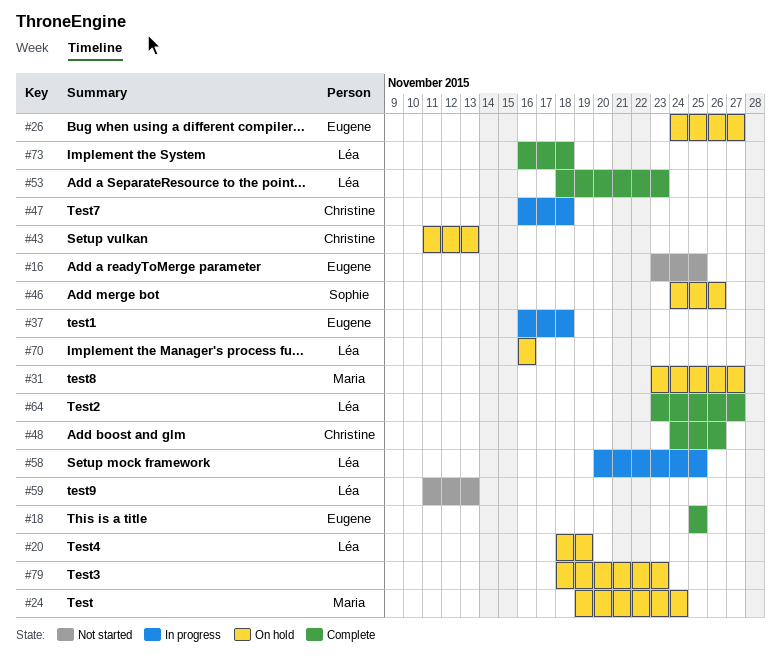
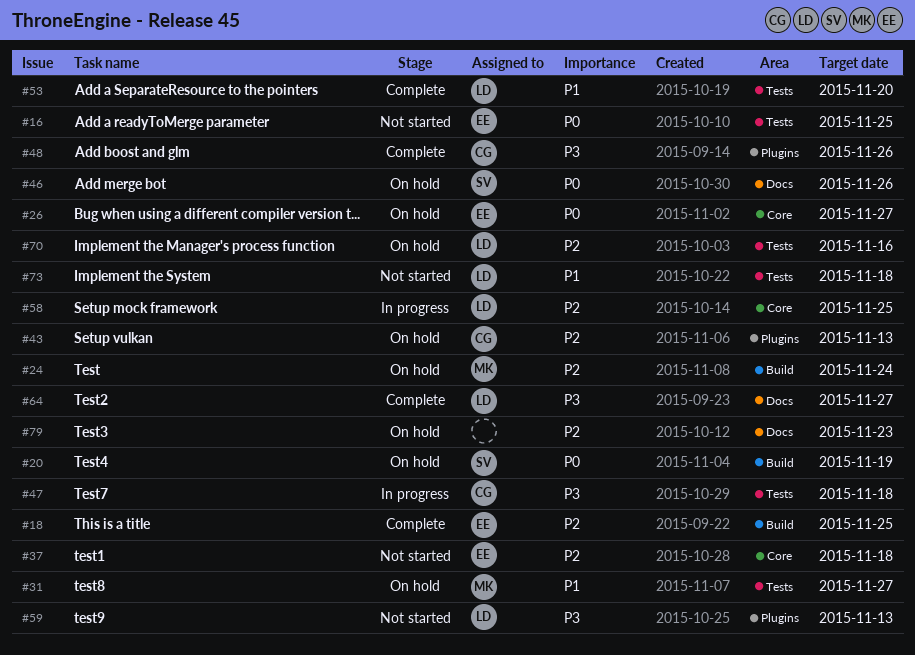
#20, owner: Léa -> Sophie
#37, status: In progress -> Not started
#53, due: Nov 23 -> Nov 20
#73, status: Complete -> Not started

